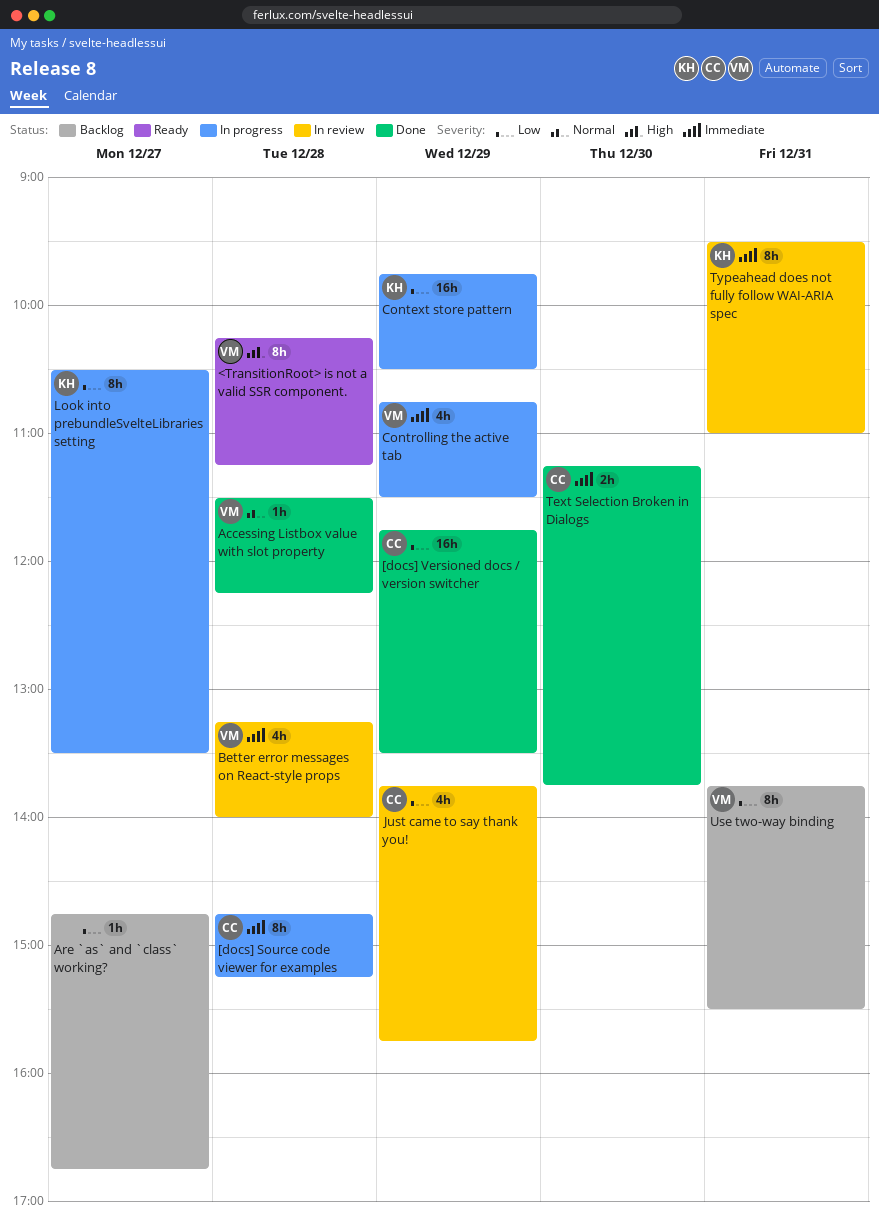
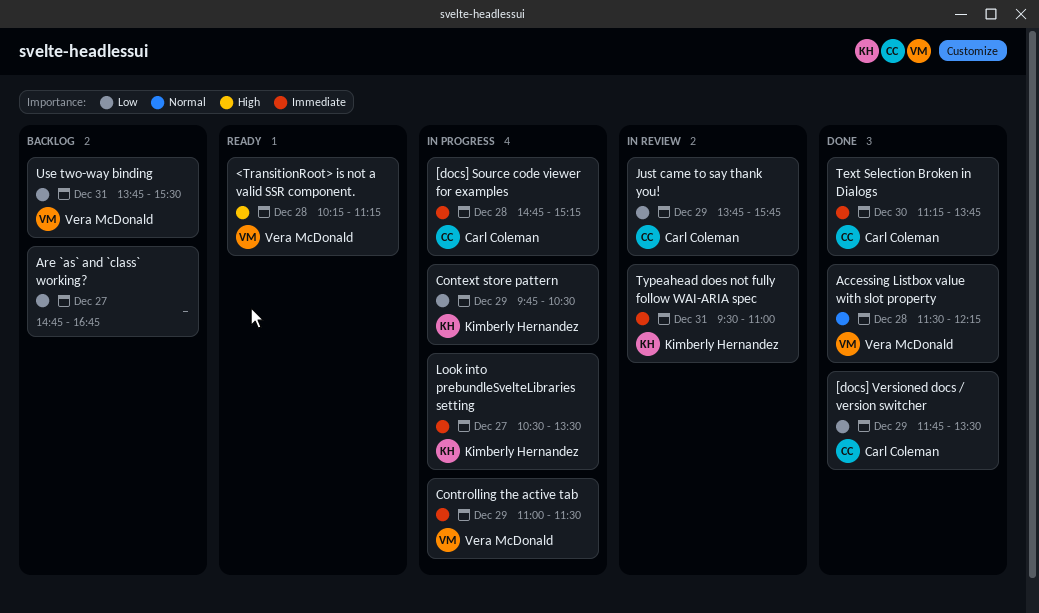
Better error messages on React-style props: present -> none
Controlling the active tab, begins: 10:45 -> 11:00
Look into prebundleSvelteLibraries setting, priority: Low -> Immediate

